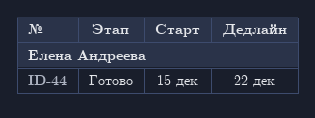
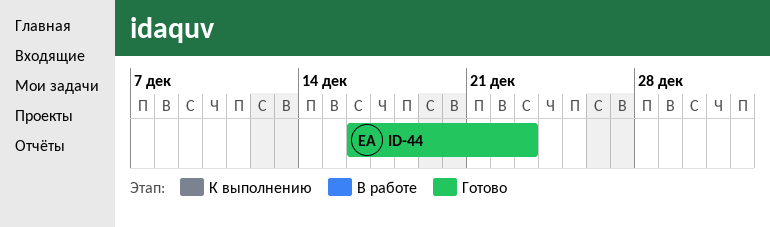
ID-44, start: Dec 15 -> Dec 16
ID-44, due: Dec 22 -> Dec 23

